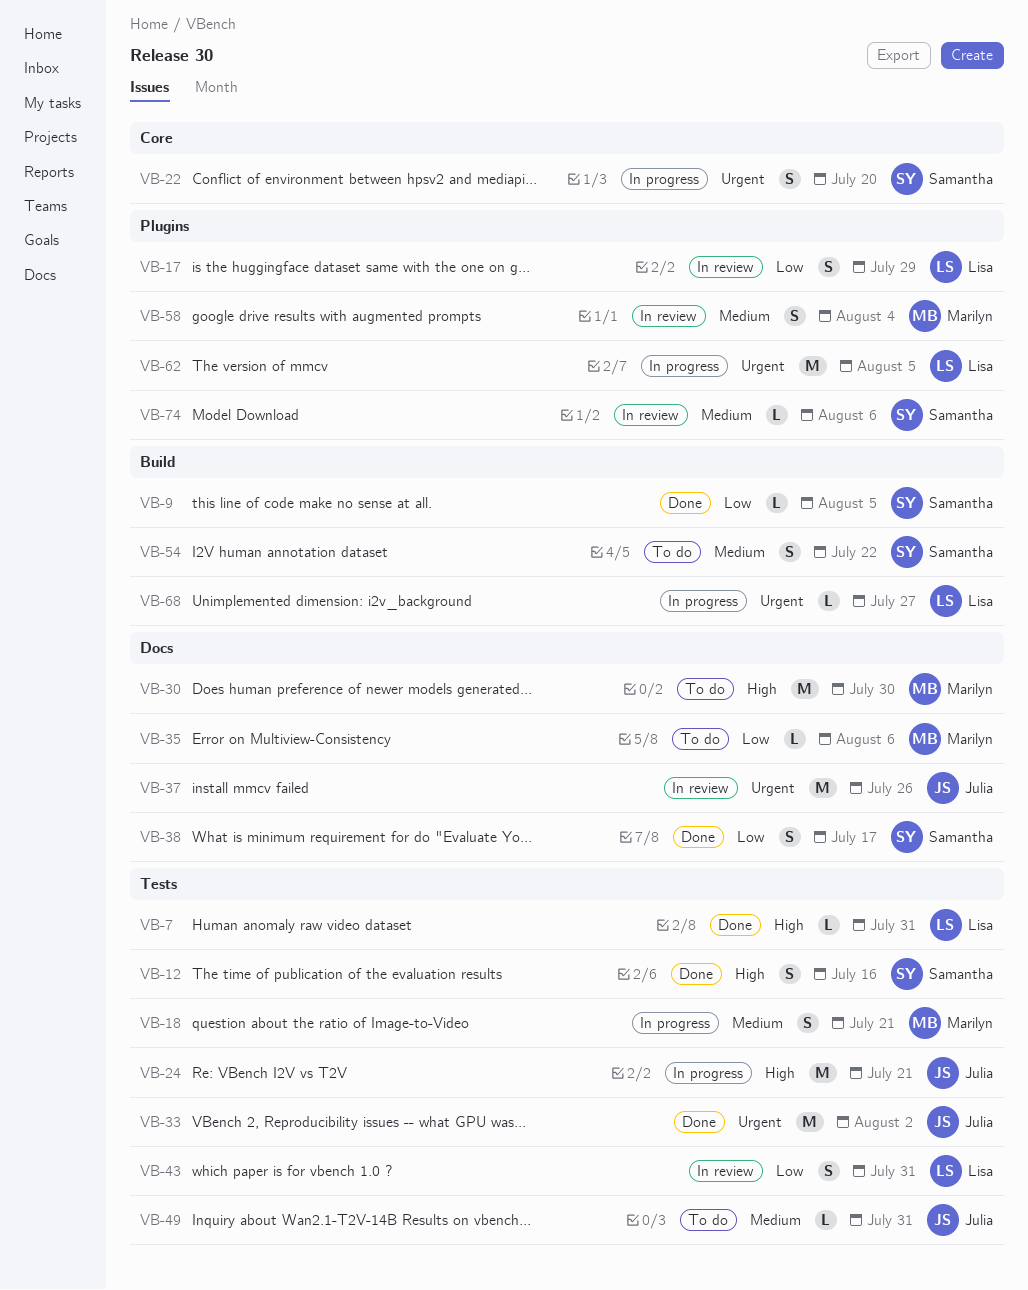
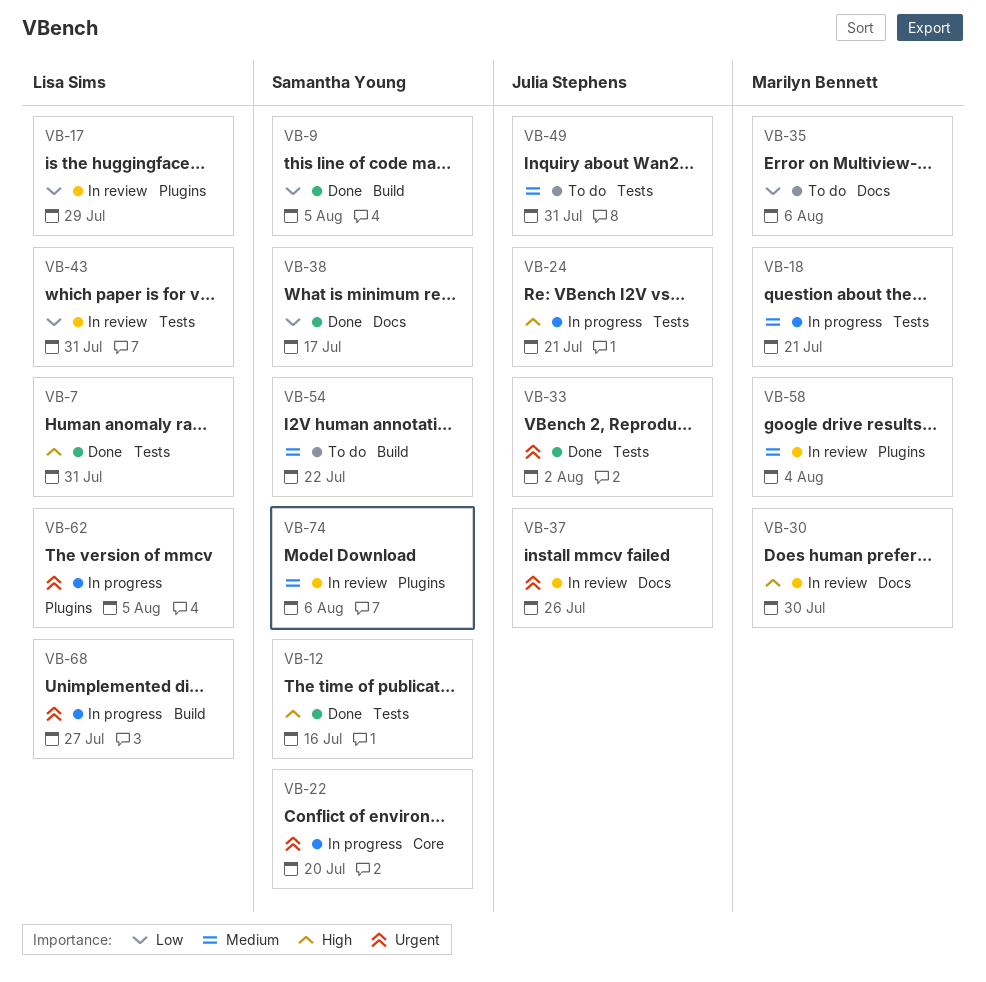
VB-30, status: To do -> In review

